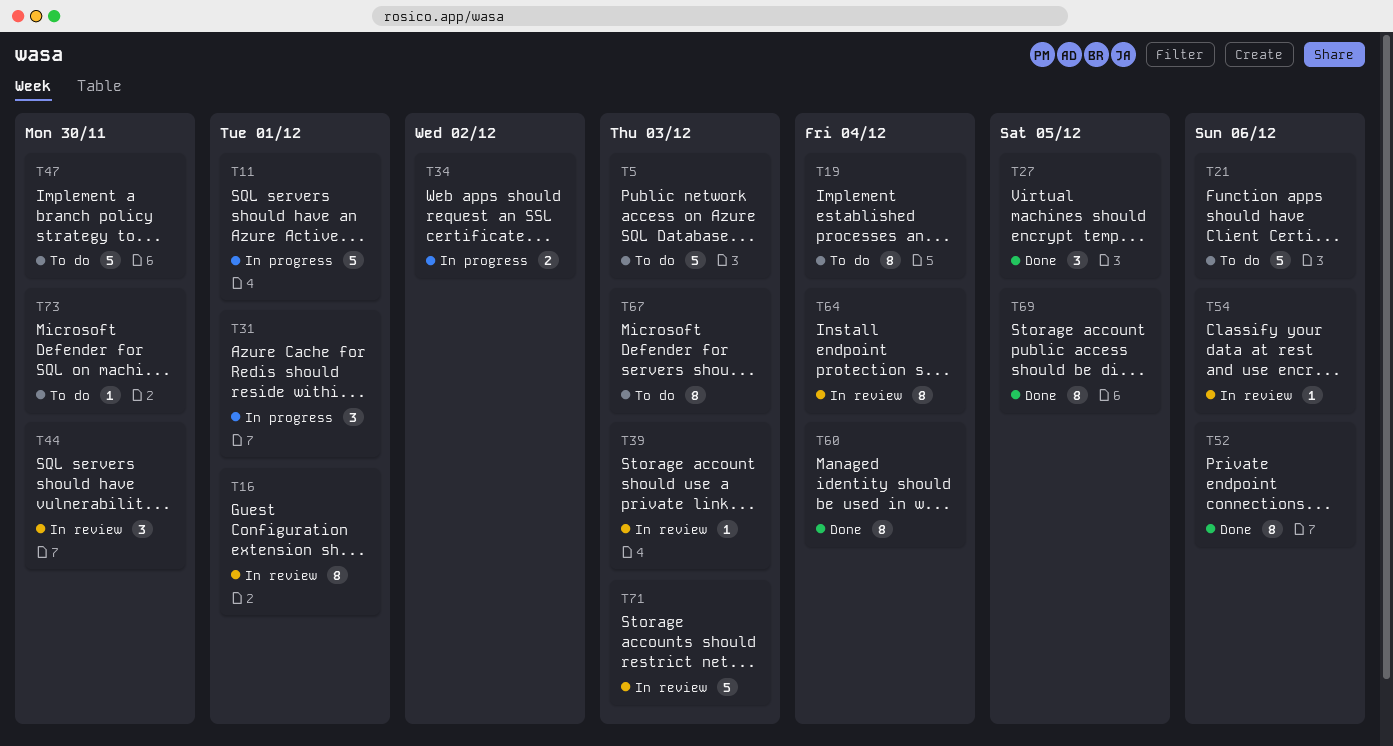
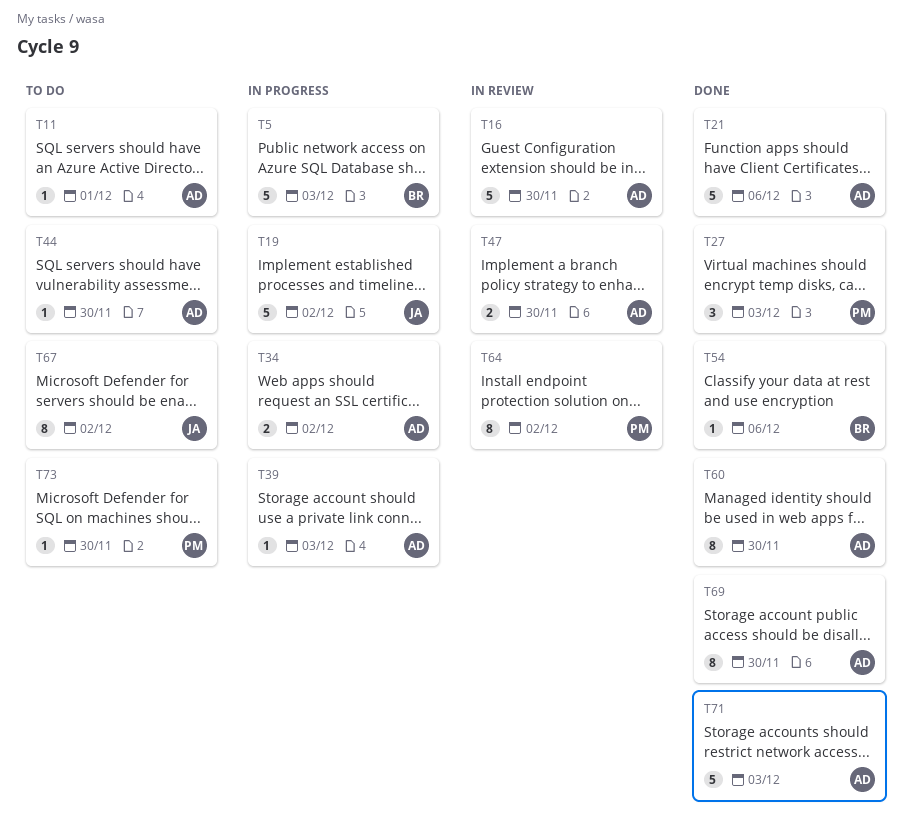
T5, status: To do -> In progress
T11, status: In progress -> To do
T11, estimate: 5 -> 1
T16, estimate: 8 -> 5
T16, due: Dec 1 -> Nov 30
T19, status: To do -> In progress
T19, estimate: 8 -> 5
T19, due: Dec 4 -> Dec 2
T21, status: To do -> Done
T27, due: Dec 5 -> Dec 3
T31: present -> none
T39, status: In review -> In progress
T44, status: In review -> To do
T44, estimate: 3 -> 1
T47, status: To do -> In review
T47, estimate: 5 -> 2
T52: present -> none
T54, status: In review -> Done
T60, due: Dec 4 -> Nov 30
T64, due: Dec 4 -> Dec 2
T67, due: Dec 3 -> Dec 2
T69, due: Dec 5 -> Nov 30
T71, status: In review -> Done

